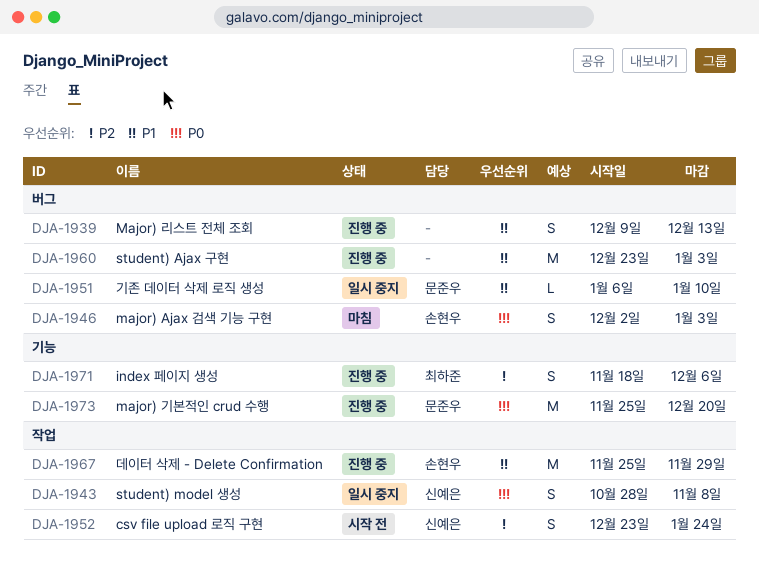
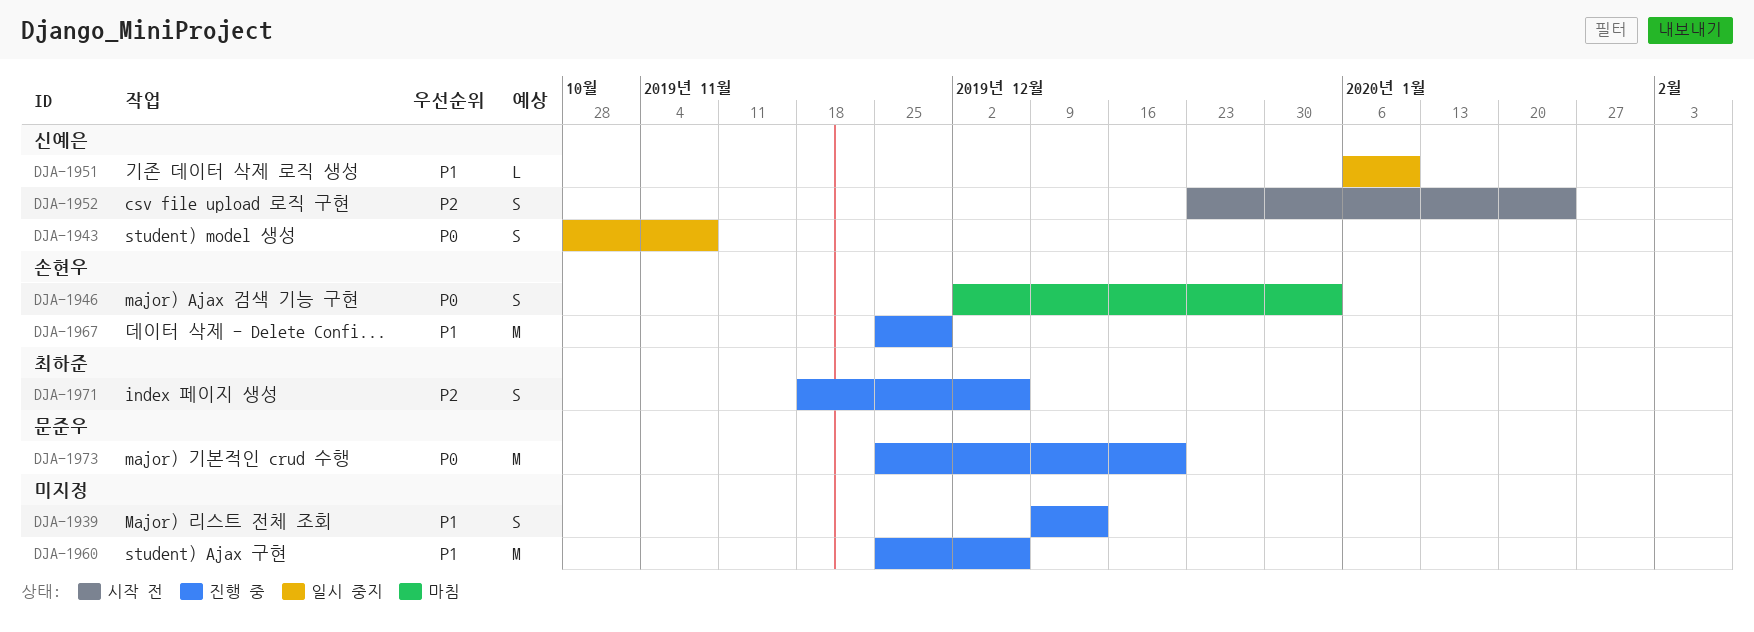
DJA-1951, owner: 문준우 -> 신예은
DJA-1960, start: Dec 23 -> Nov 25
DJA-1960, due: Jan 3 -> Dec 6

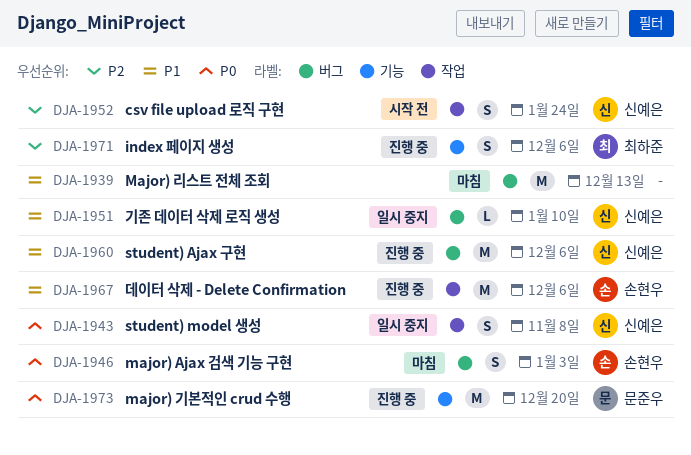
DJA-1939, status: 진행 중 -> 마침
DJA-1939, estimate: S -> M
DJA-1960, owner: none -> 신예은
DJA-1967, due: Nov 29 -> Dec 6

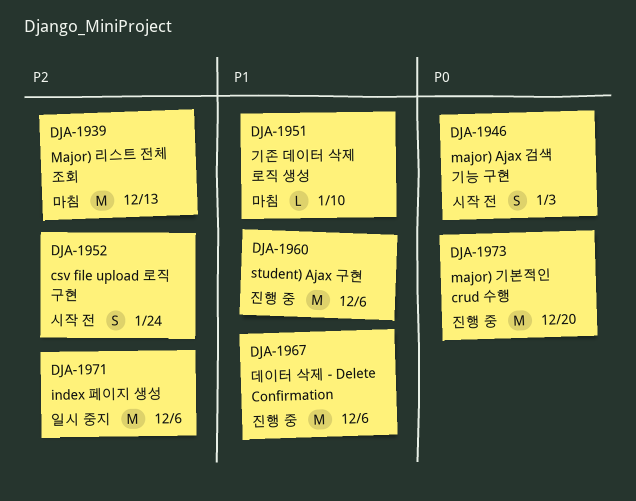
DJA-1939, priority: P1 -> P2
DJA-1943: present -> none
DJA-1946, status: 마침 -> 시작 전
DJA-1951, status: 일시 중지 -> 마침
DJA-1971, status: 진행 중 -> 일시 중지
DJA-1971, estimate: S -> M

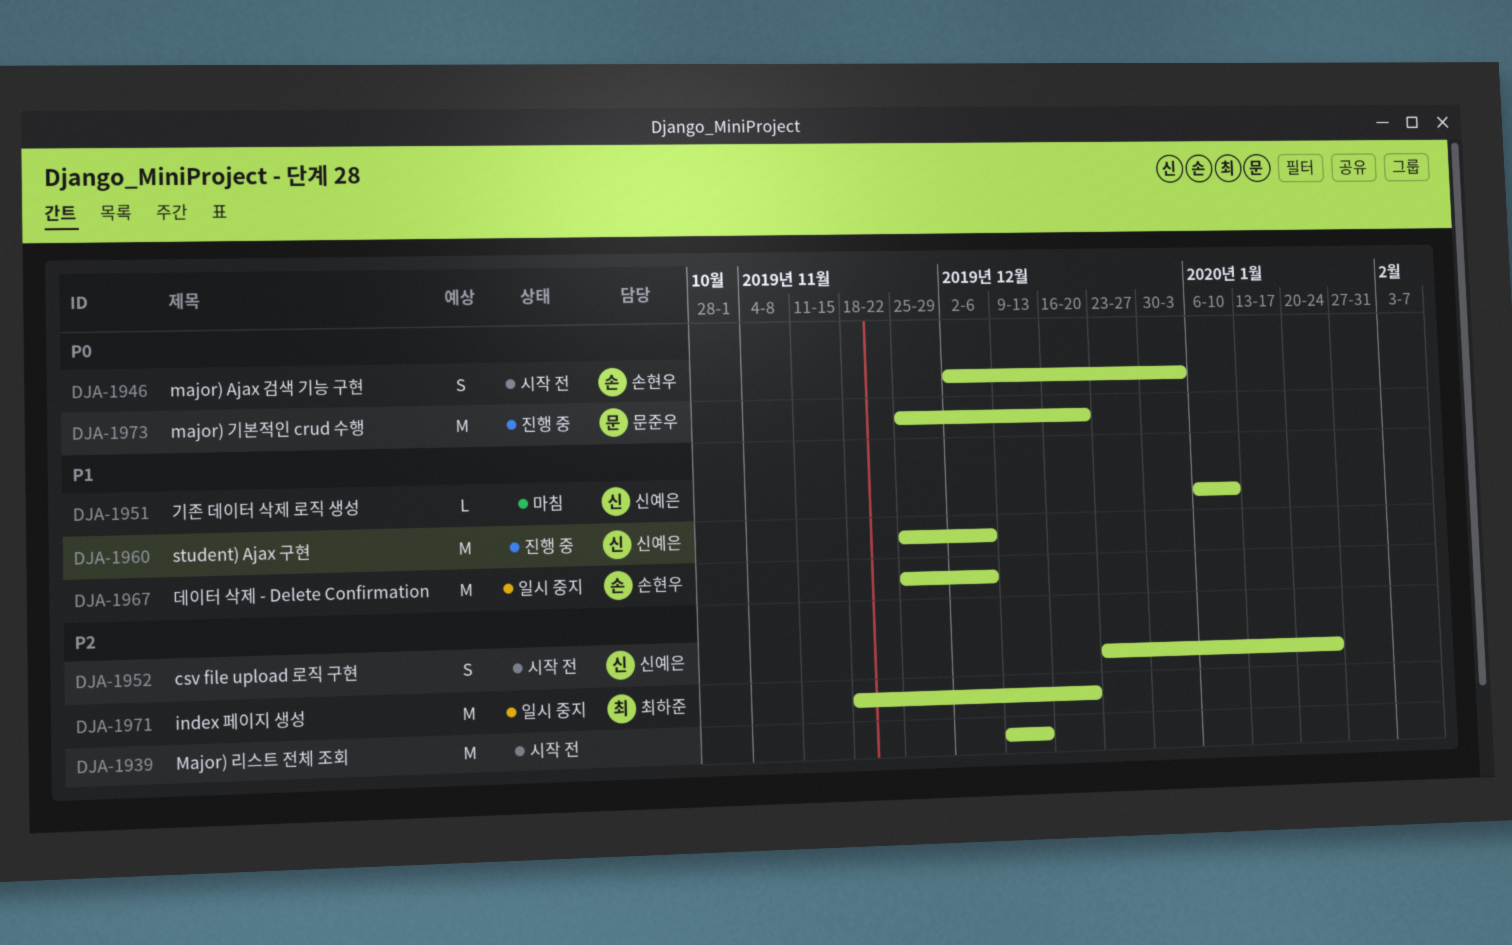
DJA-1939, status: 마침 -> 시작 전
DJA-1967, status: 진행 중 -> 일시 중지
DJA-1971, due: Dec 6 -> Dec 20

